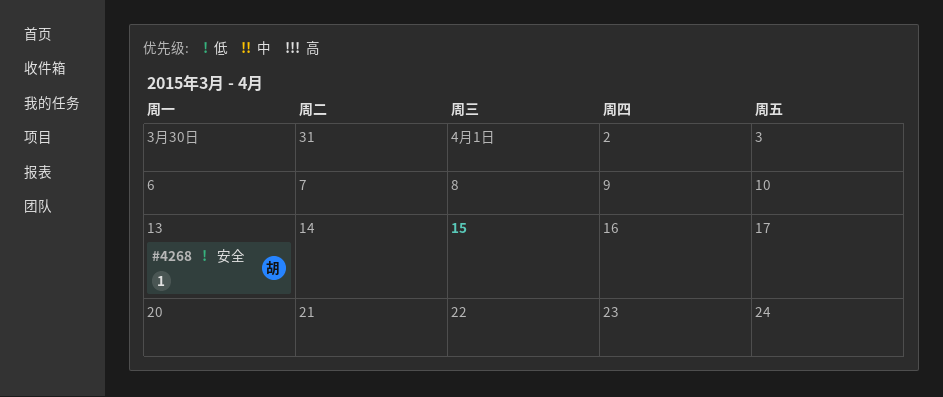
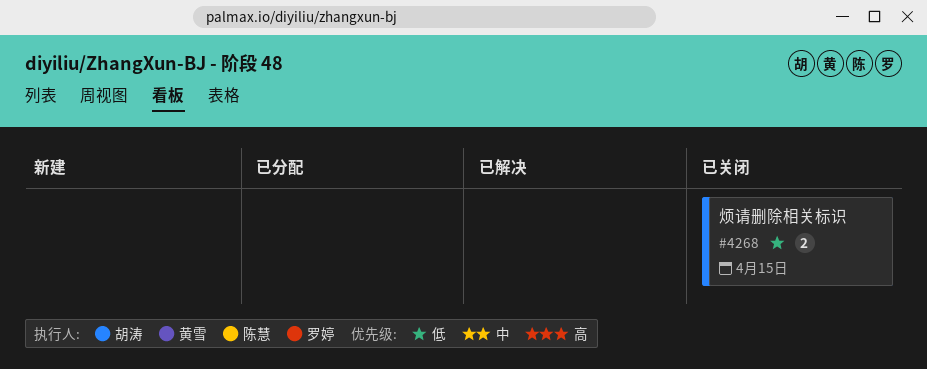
#4268, estimate: 1 -> 2
#4268, due: Apr 13 -> Apr 15

